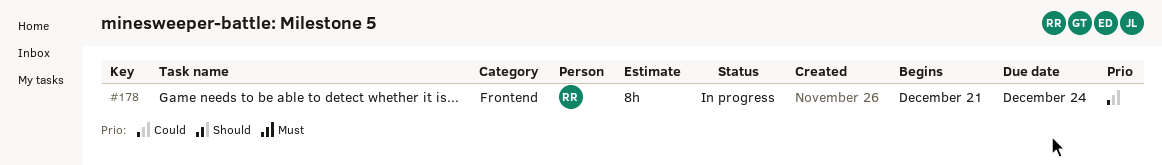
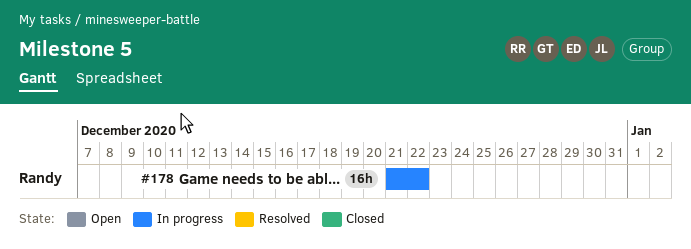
#178, estimate: 8h -> 16h
#178, due: Dec 24 -> Dec 22

